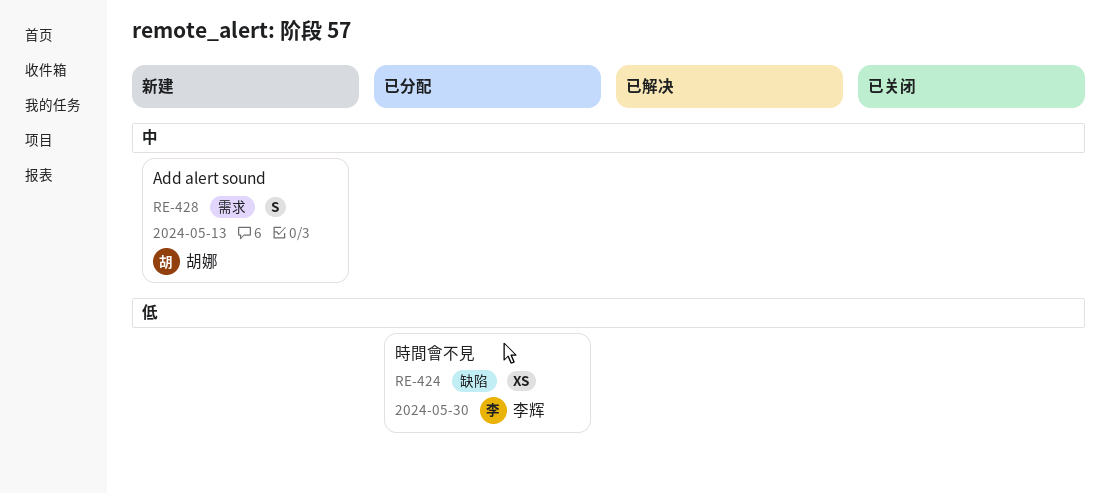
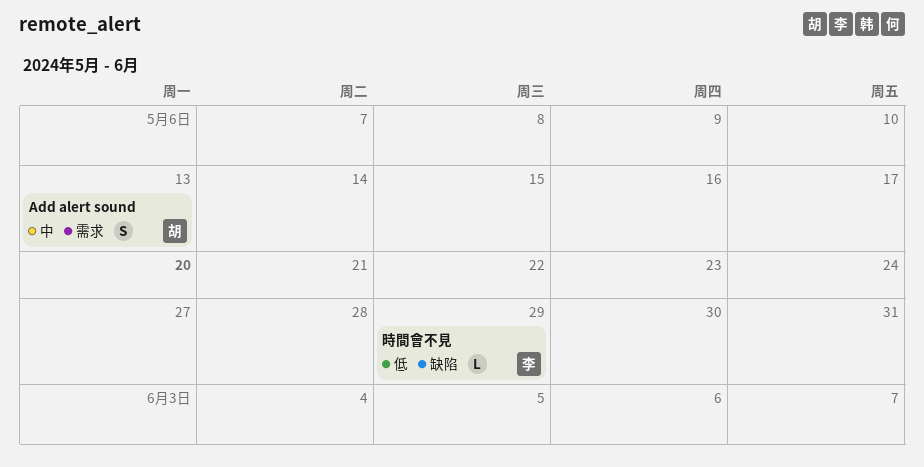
時間會不見, estimate: XS -> L
時間會不見, due: May 30 -> May 29

